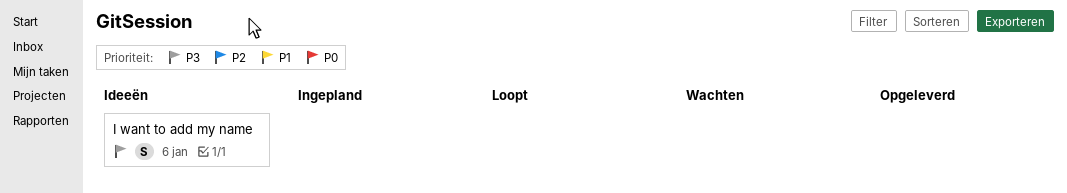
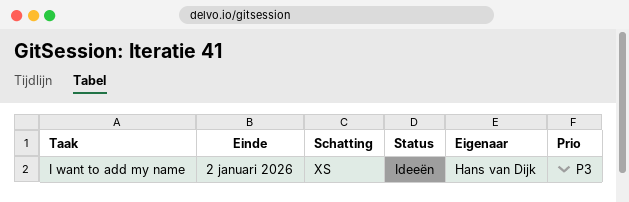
I want to add my name, estimate: S -> XS
I want to add my name, due: Jan 6 -> Jan 2

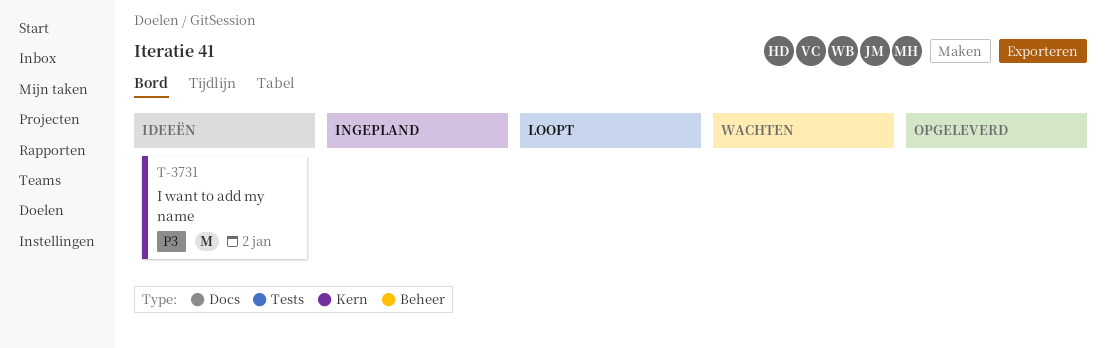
I want to add my name, estimate: XS -> M

